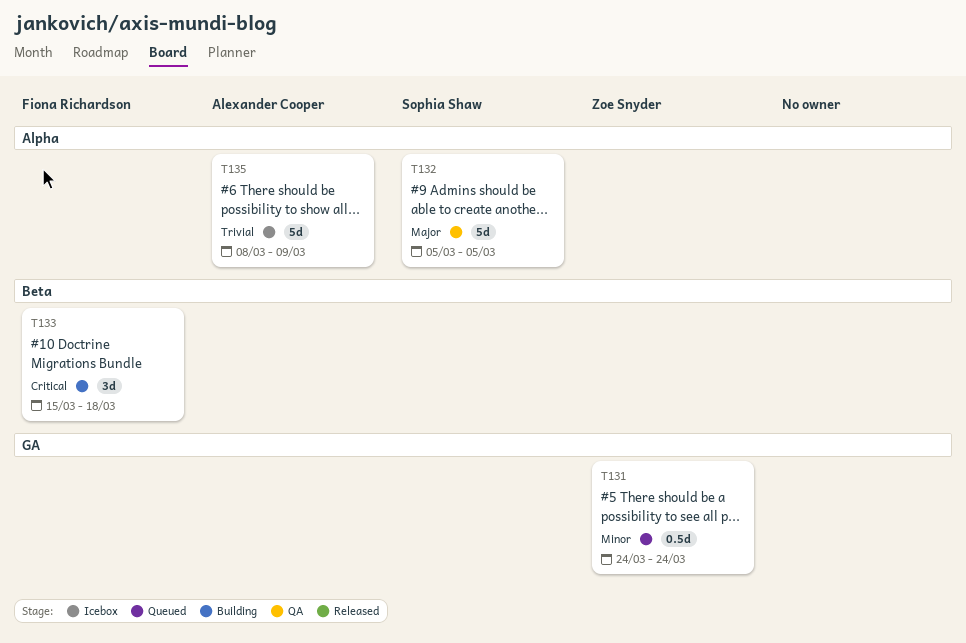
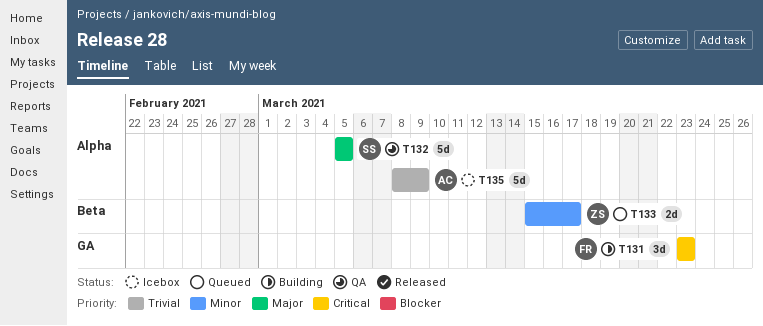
T131, status: Queued -> Building
T131, owner: Zoe Snyder -> Fiona Richardson
T131, priority: Minor -> Critical
T131, estimate: 0.5d -> 3d
T131, start: Mar 24 -> Mar 23
T131, due: Mar 24 -> Mar 23
T133, status: Building -> Queued
T133, owner: Fiona Richardson -> Zoe Snyder
T133, priority: Critical -> Minor
T133, estimate: 3d -> 2d
T133, due: Mar 18 -> Mar 17

